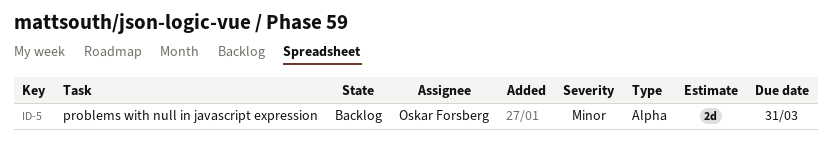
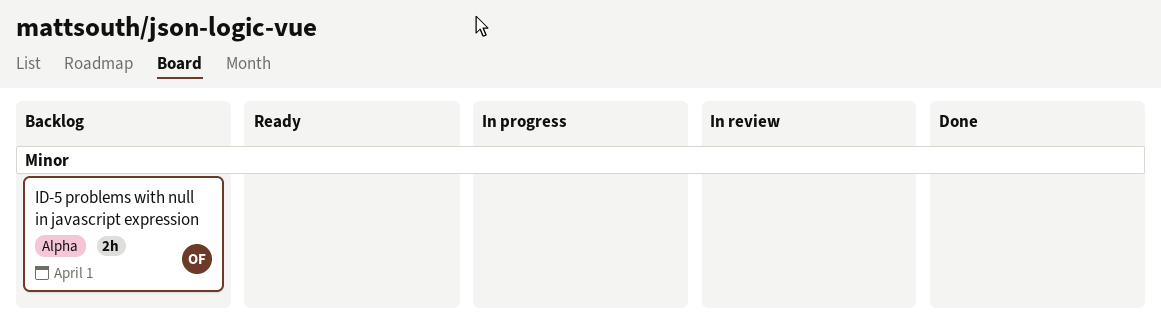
ID-5, estimate: 2d -> 2h
ID-5, due: Mar 31 -> Apr 1

